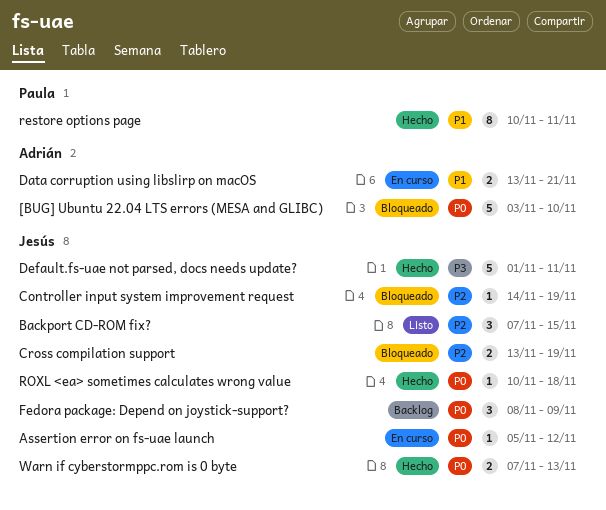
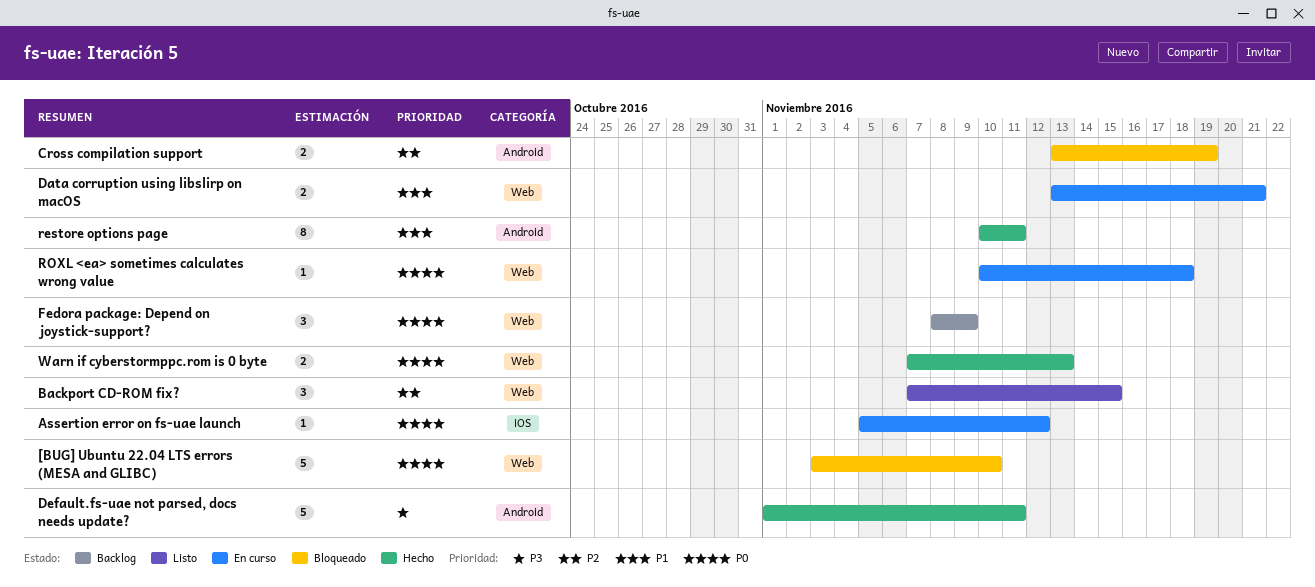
Controller input system improvement request: present -> none
ROXL <ea> sometimes calculates wrong value, status: Hecho -> En curso

